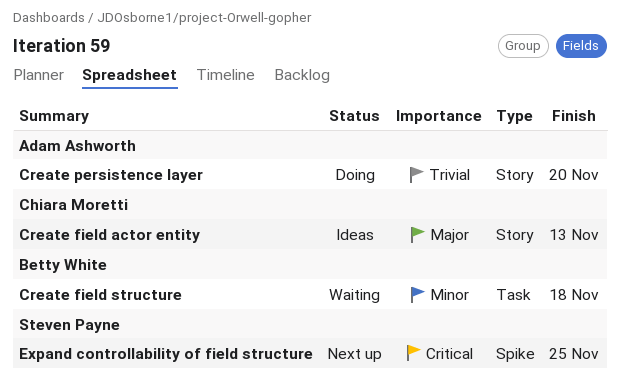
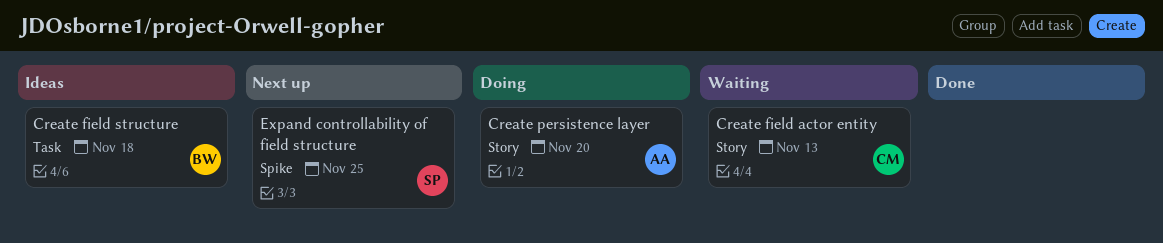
Create field actor entity, status: Ideas -> Waiting
Create field structure, status: Waiting -> Ideas

